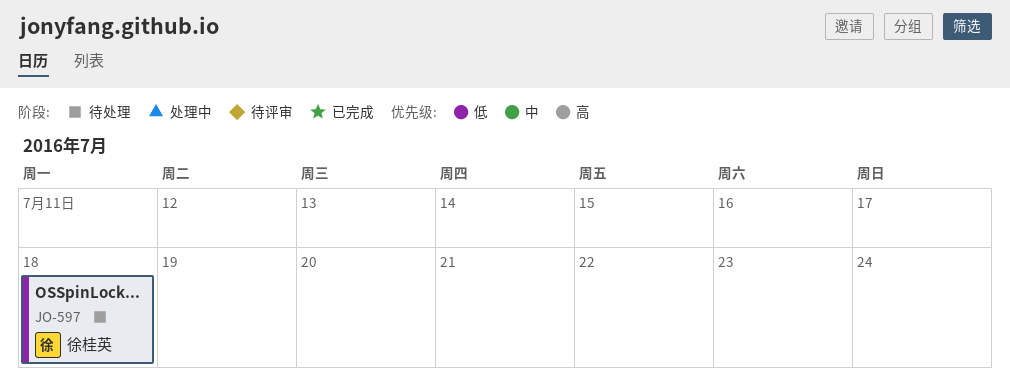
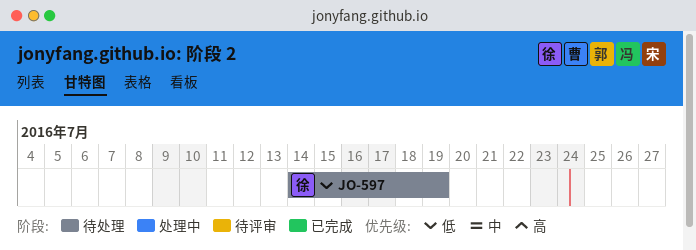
JO-597, due: Jul 18 -> Jul 19

